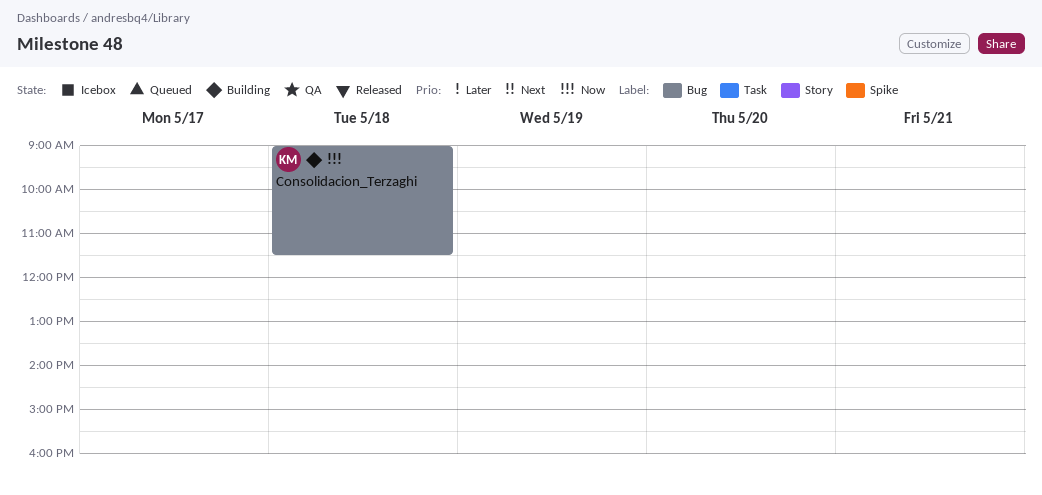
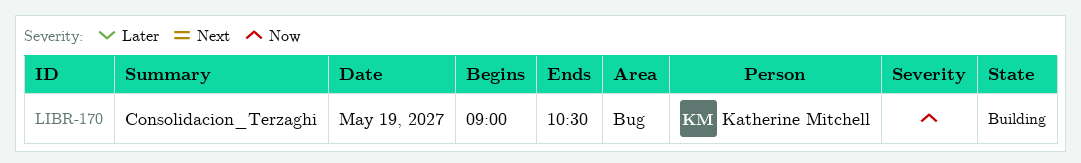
Consolidacion_Terzaghi, day: May 18 -> May 19
Consolidacion_Terzaghi, ends: 11:30 -> 10:30

